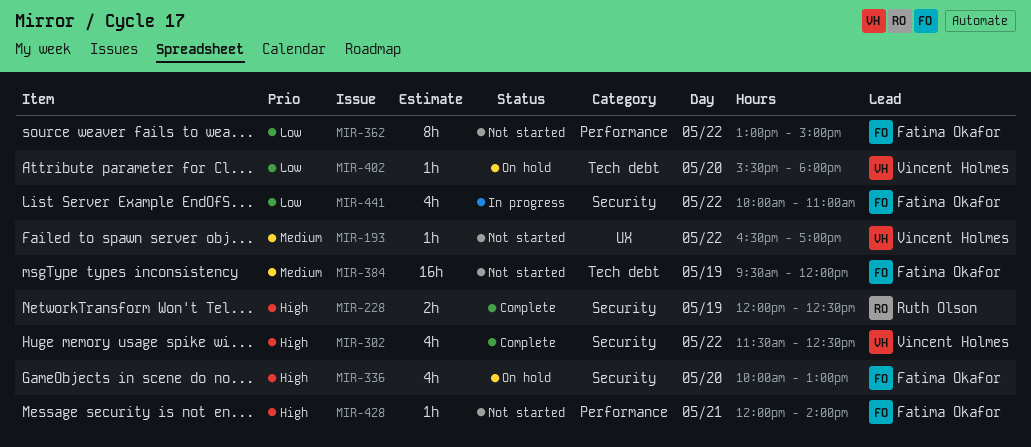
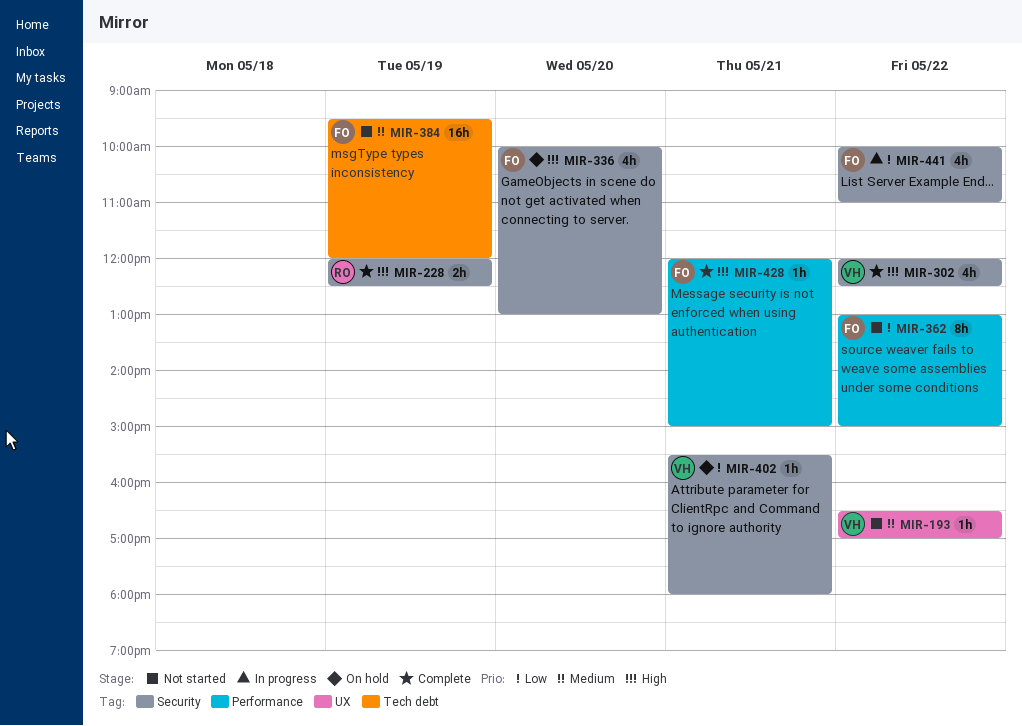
MIR-302, begins: 11:30 -> 12:00
MIR-402, label: Tech debt -> Security
MIR-402, day: May 20 -> May 21
MIR-428, status: Not started -> Complete
MIR-428, ends: 14:00 -> 15:00

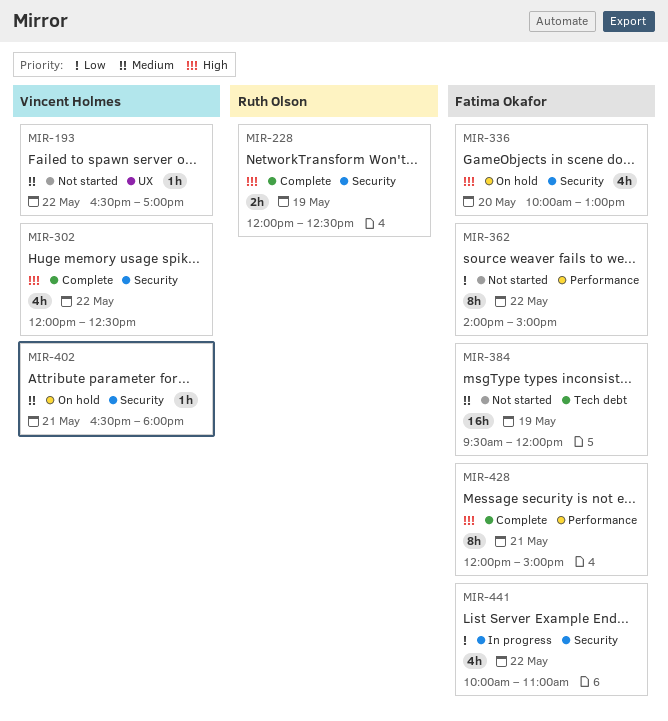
MIR-362, begins: 13:00 -> 14:00
MIR-402, priority: Low -> Medium
MIR-402, begins: 15:30 -> 16:30
MIR-428, estimate: 1h -> 8h

